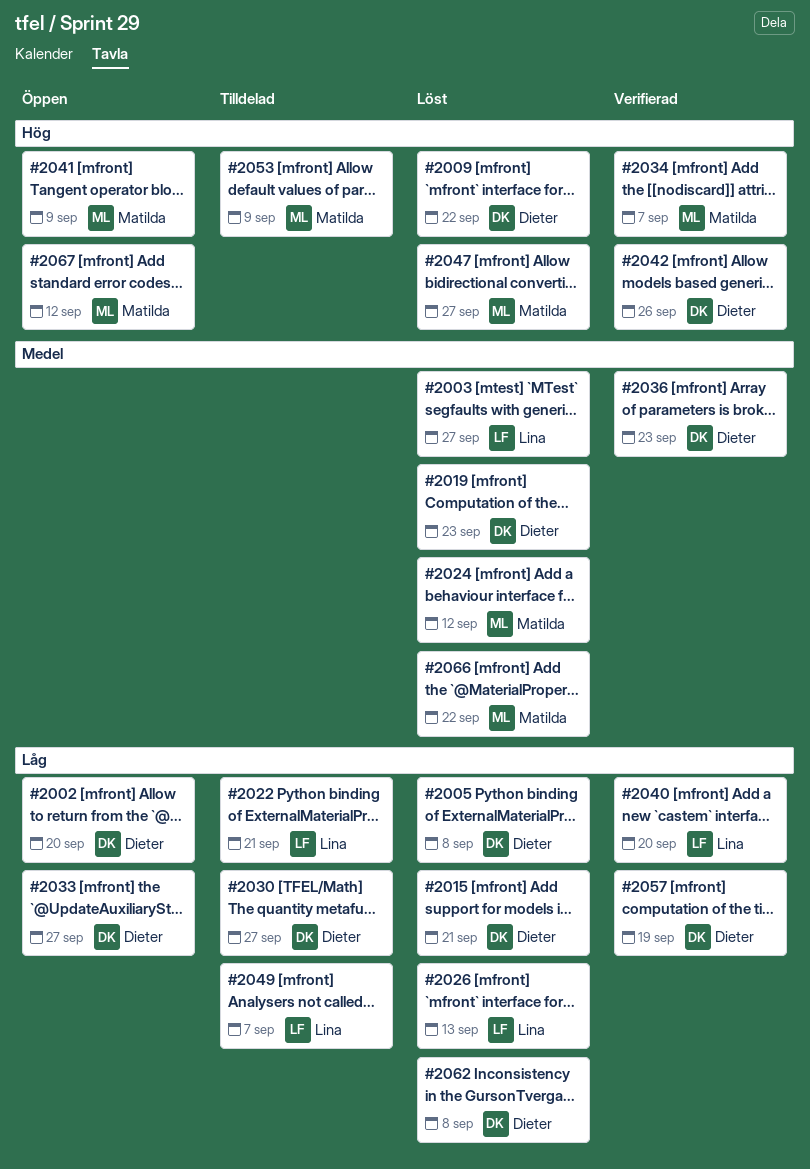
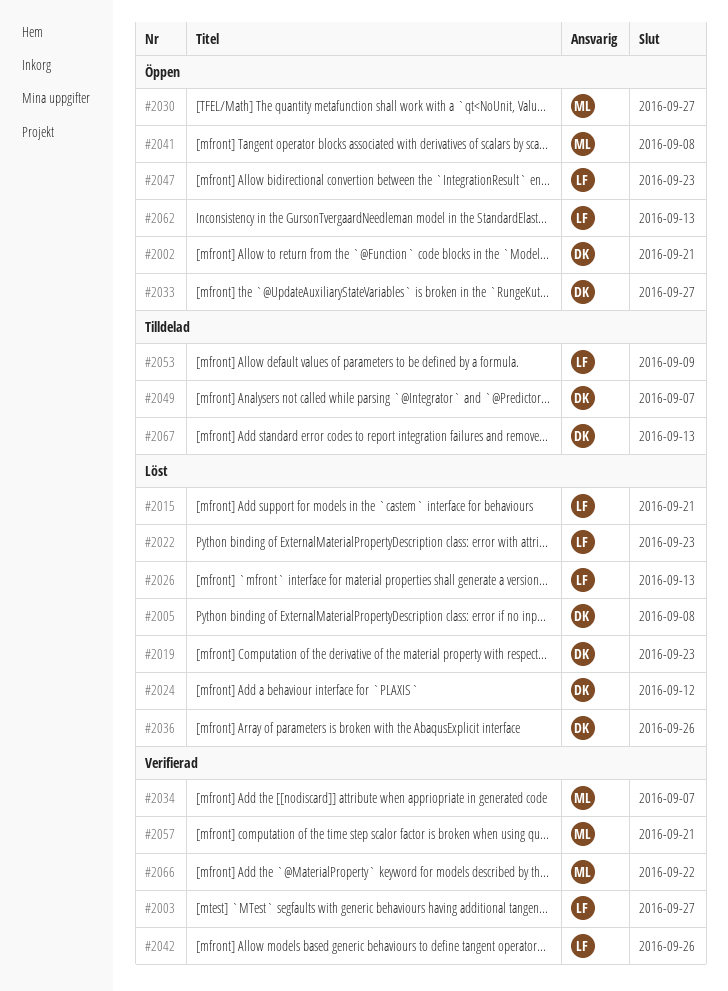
#2002, due: Sep 20 -> Sep 21
#2003, status: Löst -> Verifierad
#2009: present -> none
#2015, owner: Dieter -> Lina
#2022, status: Tilldelad -> Löst
#2022, due: Sep 21 -> Sep 23
#2024, owner: Matilda -> Dieter
#2030, status: Tilldelad -> Öppen
#2030, owner: Dieter -> Matilda
#2036, status: Verifierad -> Löst
#2036, due: Sep 23 -> Sep 26
#2040: present -> none
#2041, due: Sep 9 -> Sep 8
#2042, owner: Dieter -> Lina
#2047, status: Löst -> Öppen
#2047, owner: Matilda -> Lina
#2047, due: Sep 27 -> Sep 23
#2049, owner: Lina -> Dieter
#2053, owner: Matilda -> Lina
#2057, owner: Dieter -> Matilda
#2057, due: Sep 19 -> Sep 21
#2062, status: Löst -> Öppen
#2062, owner: Dieter -> Lina
#2062, due: Sep 8 -> Sep 13
#2066, status: Löst -> Verifierad
#2067, status: Öppen -> Tilldelad
#2067, owner: Matilda -> Dieter
#2067, due: Sep 12 -> Sep 13

